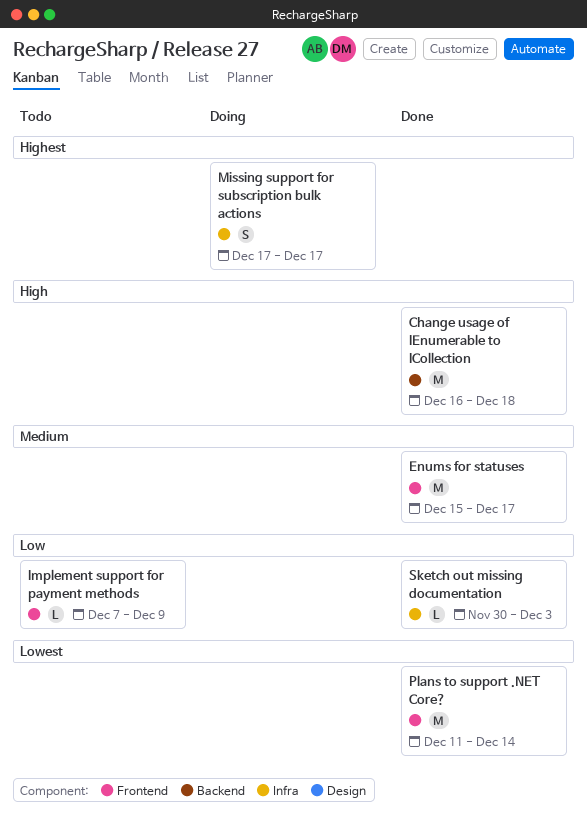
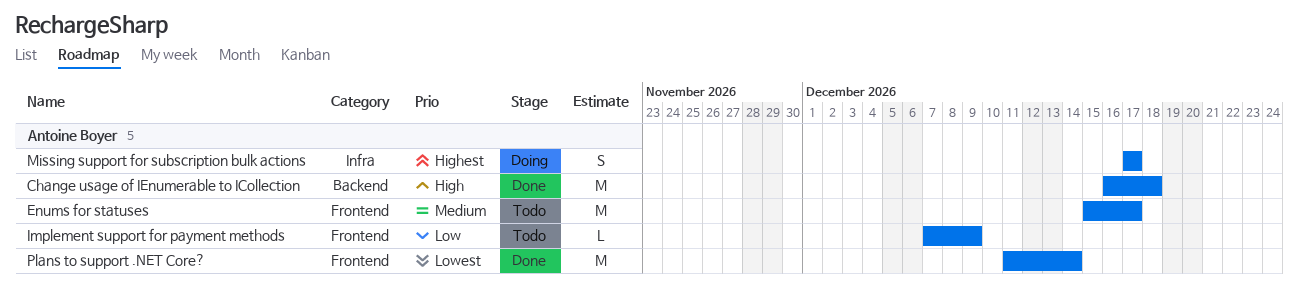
Enums for statuses, status: Done -> Todo
Sketch out missing documentation: present -> none

